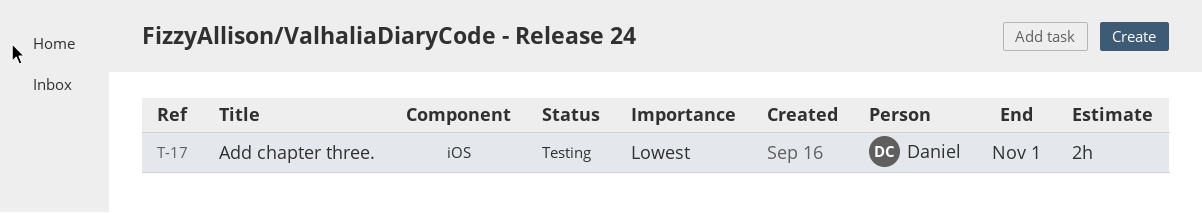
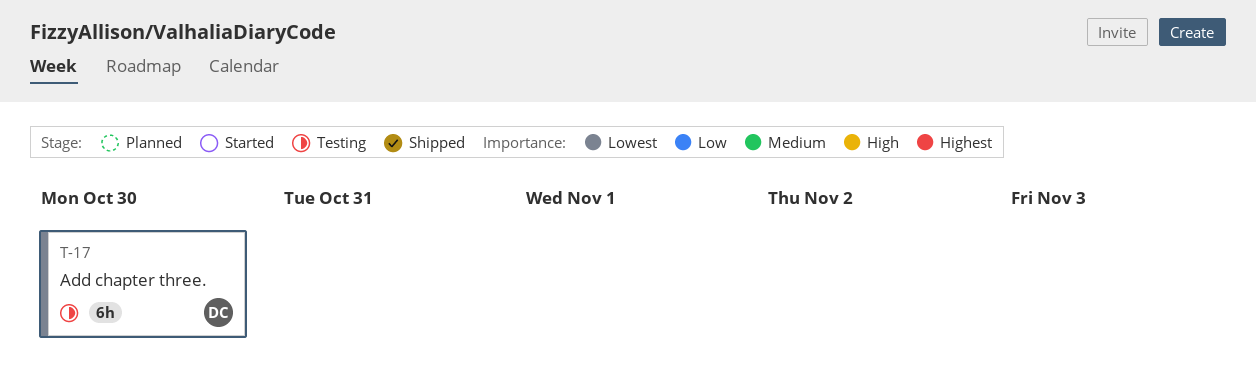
T-17, estimate: 2h -> 6h
T-17, due: Nov 1 -> Oct 30

